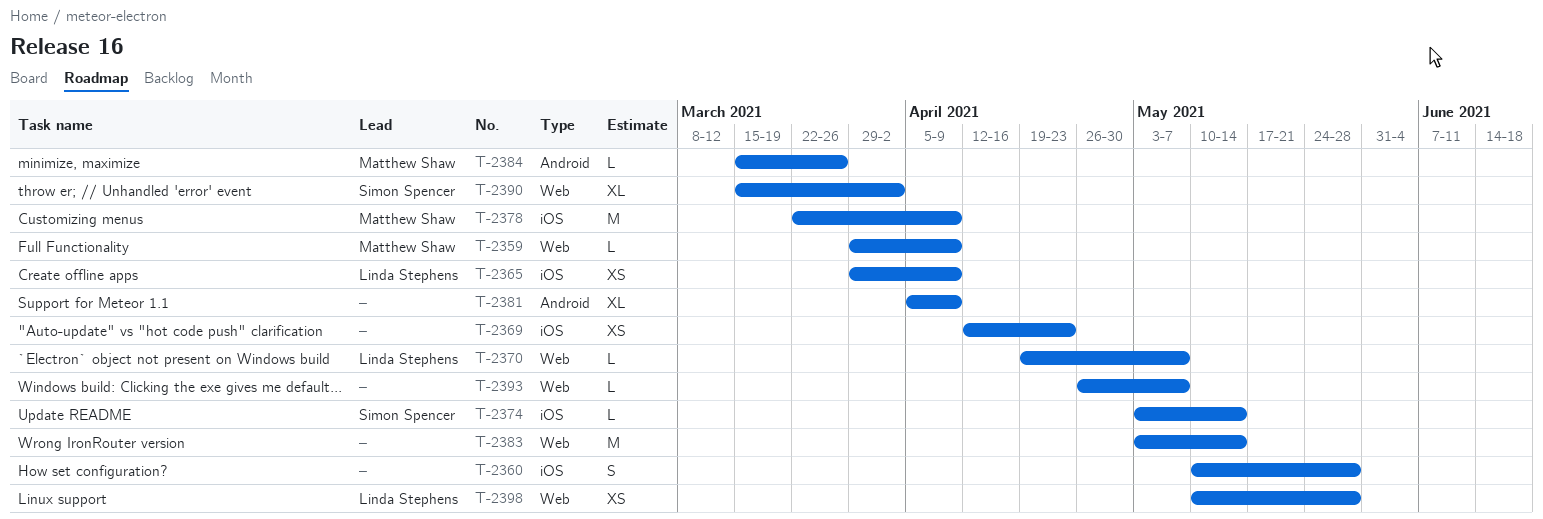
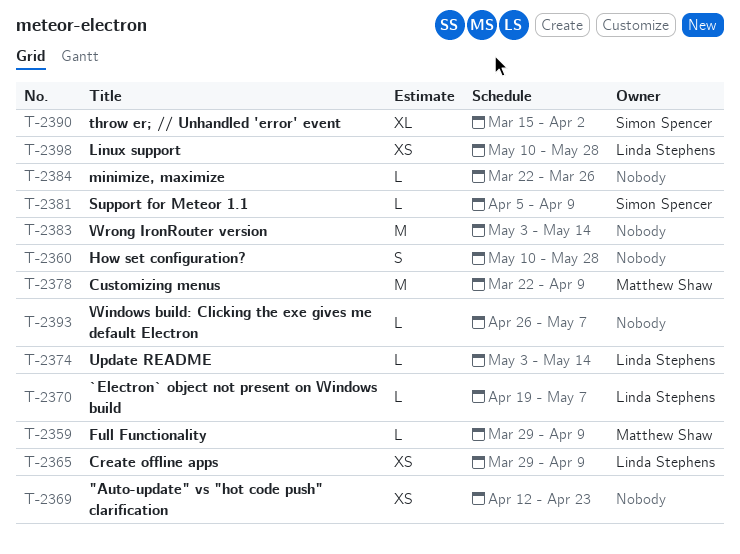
T-2374, owner: Simon Spencer -> Linda Stephens
T-2381, owner: none -> Simon Spencer
T-2381, estimate: XL -> L
T-2384, owner: Matthew Shaw -> none
T-2384, start: Mar 15 -> Mar 22

